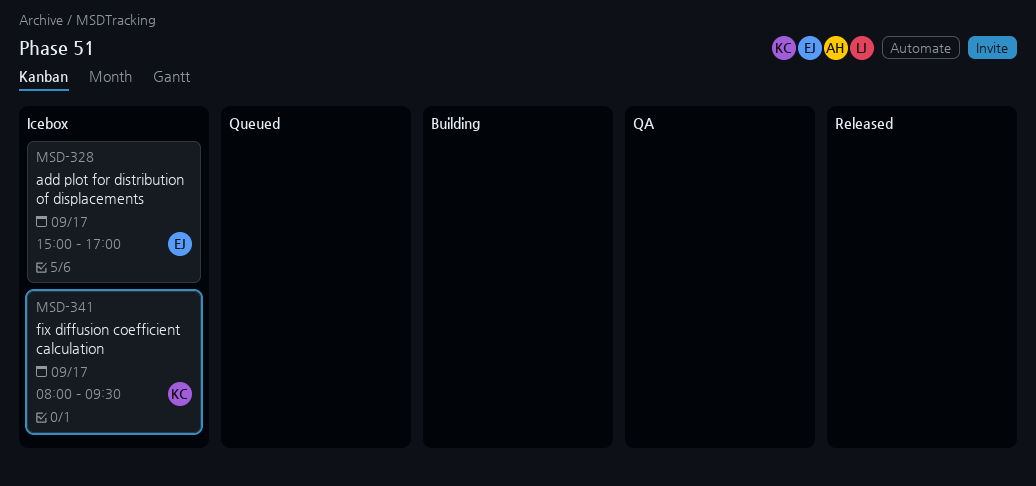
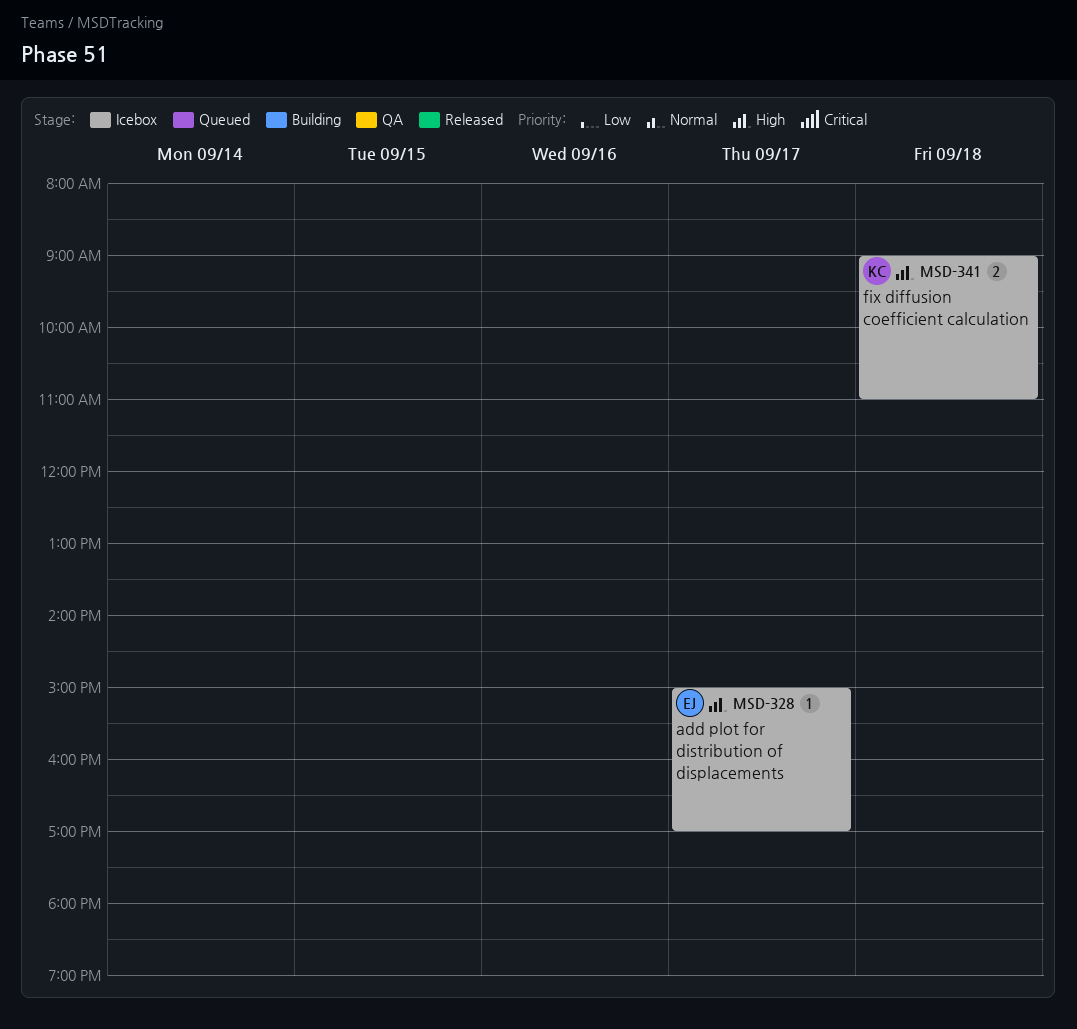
MSD-341, day: Sep 17 -> Sep 18
MSD-341, begins: 08:00 -> 09:00
MSD-341, ends: 09:30 -> 11:00

